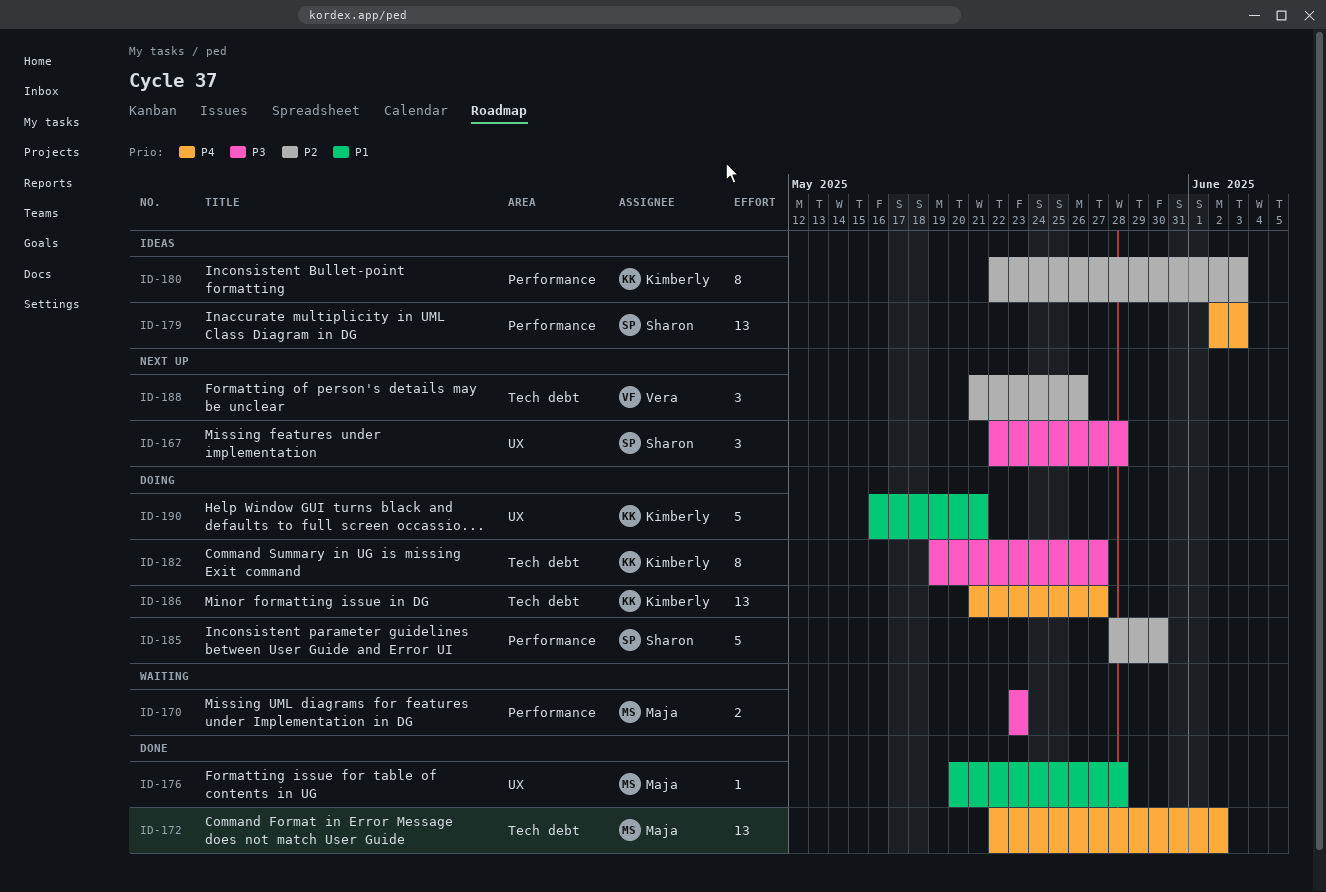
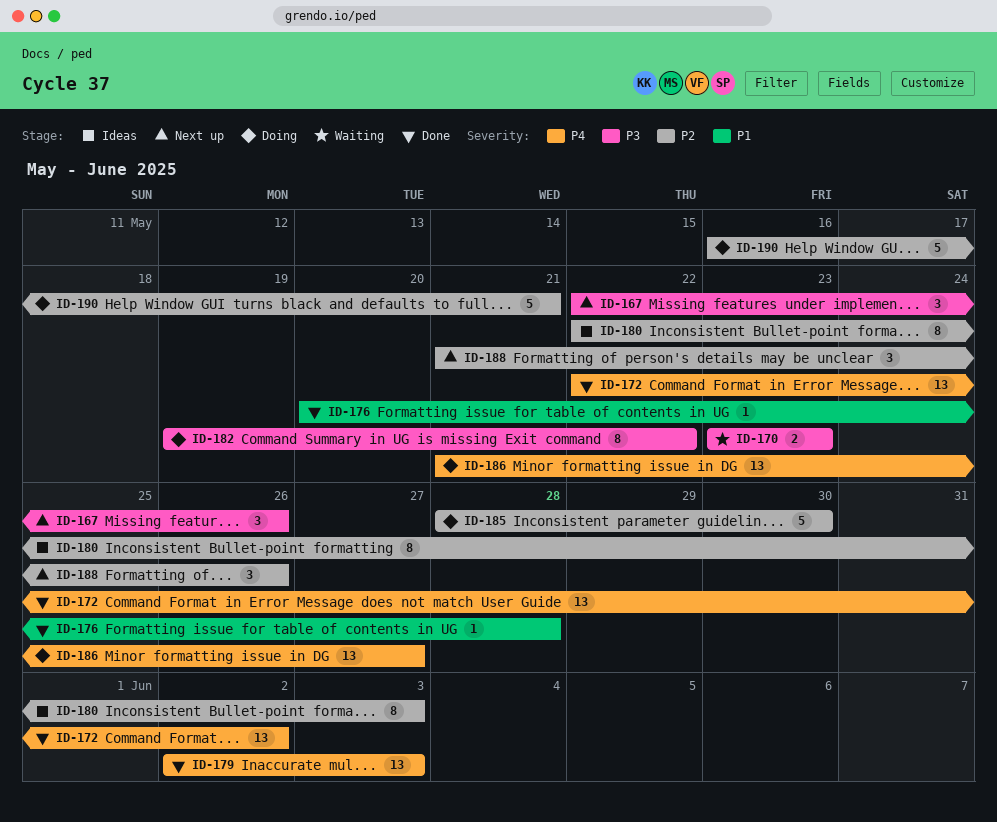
ID-167, due: May 28 -> May 26
ID-179, status: Ideas -> Done
ID-182, due: May 27 -> May 22
ID-190, priority: P1 -> P2

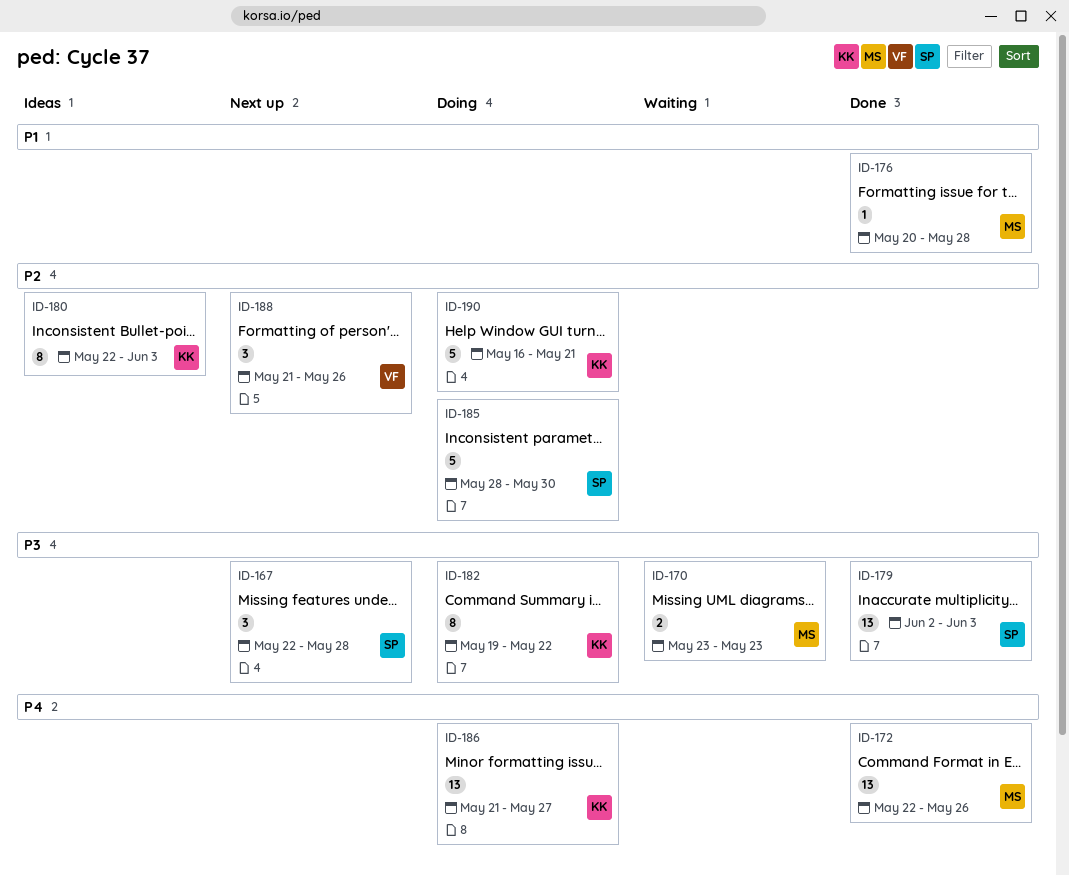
ID-167, due: May 26 -> May 28
ID-172, due: Jun 2 -> May 26
ID-179, priority: P4 -> P3

